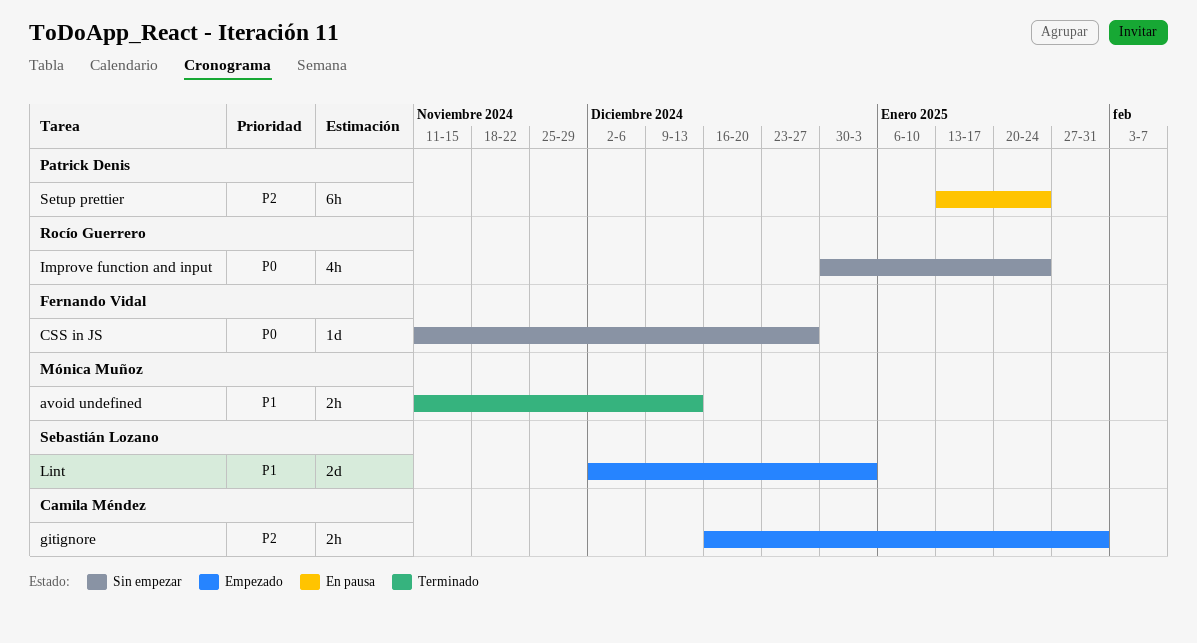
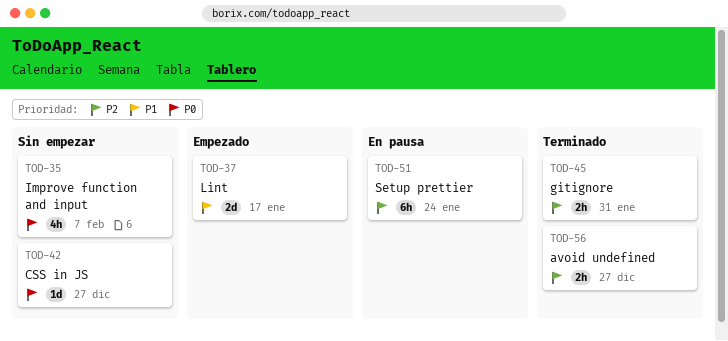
avoid undefined, priority: P1 -> P2
avoid undefined, due: Dec 13 -> Dec 27
gitignore, status: Empezado -> Terminado
Improve function and input, due: Jan 24 -> Feb 7
Lint, due: Jan 3 -> Jan 17

